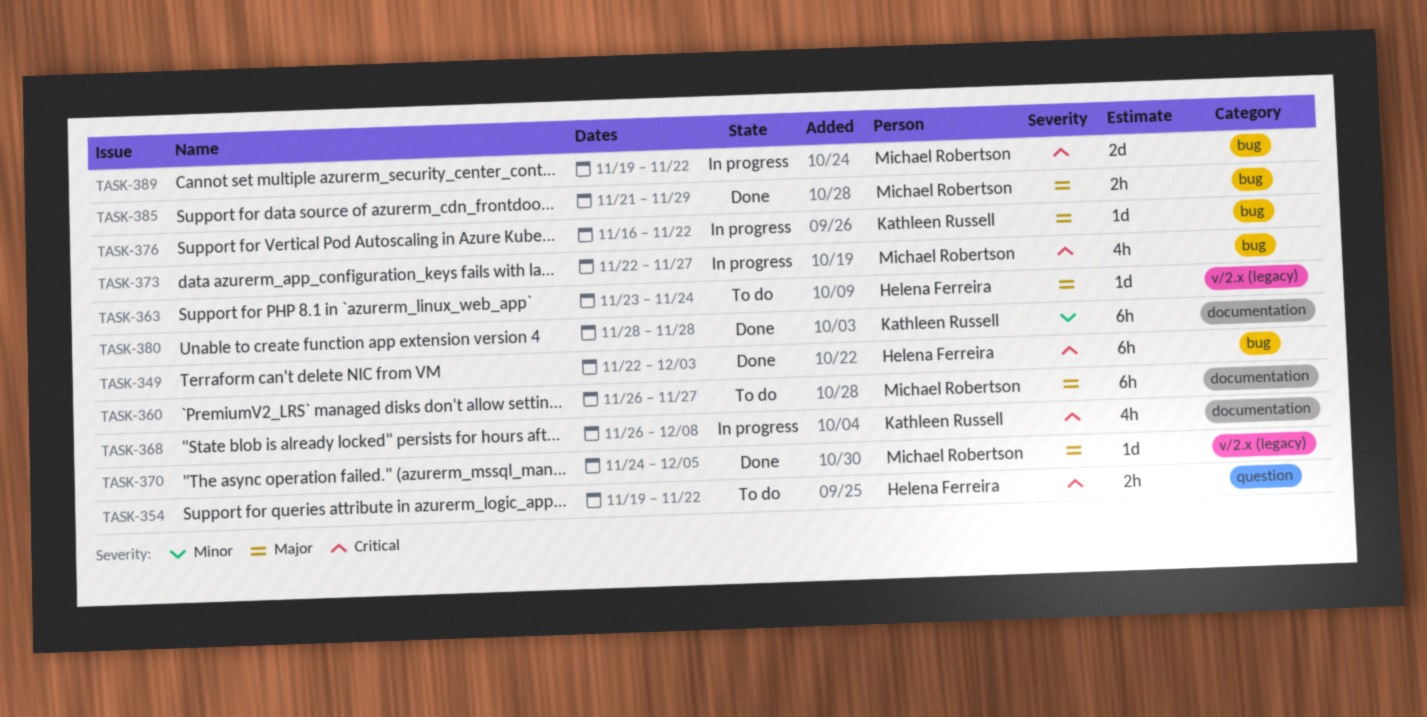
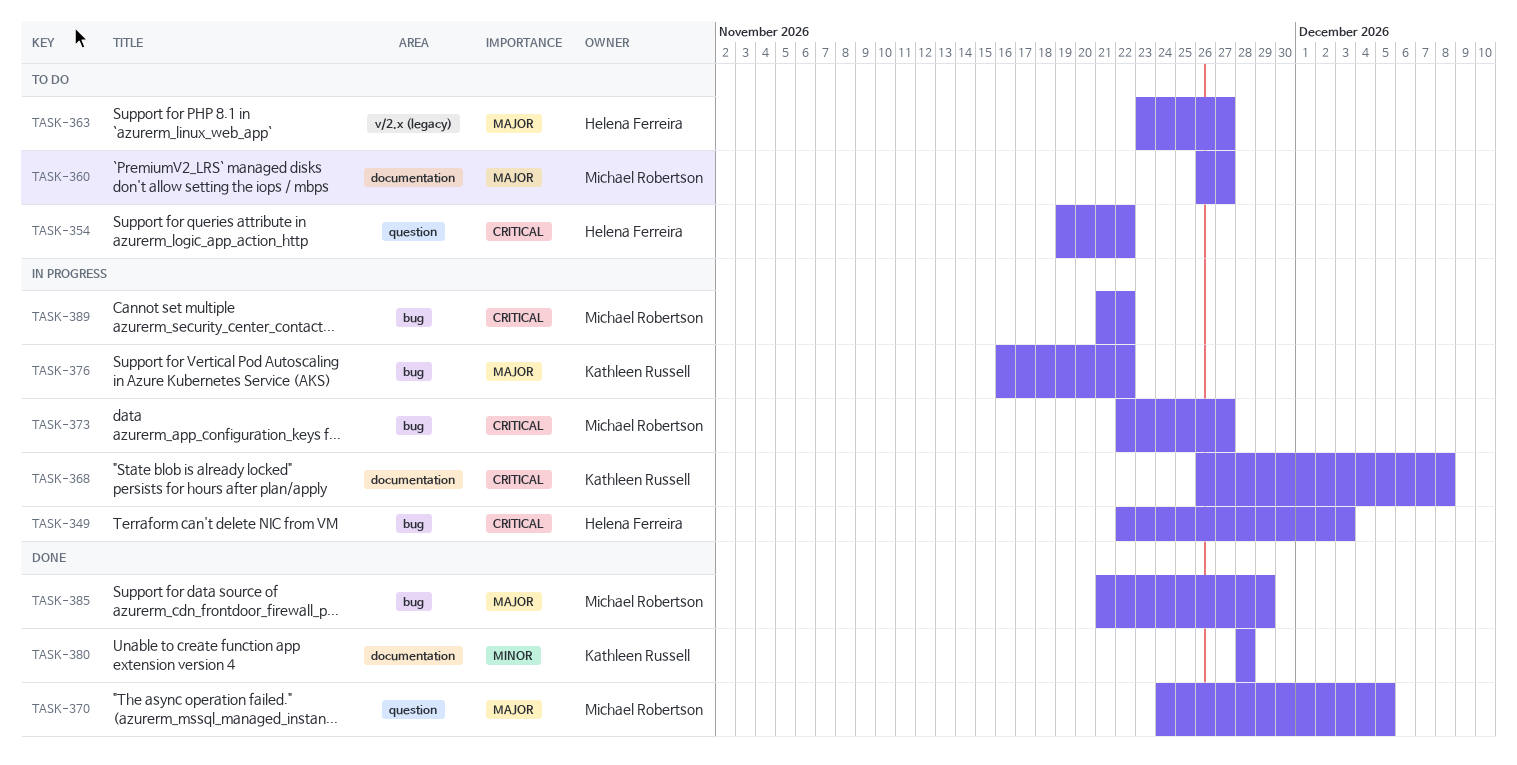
TASK-349, status: Done -> In progress
TASK-363, due: Nov 24 -> Nov 27
TASK-370, label: v/2.x (legacy) -> question
TASK-389, start: Nov 19 -> Nov 21

